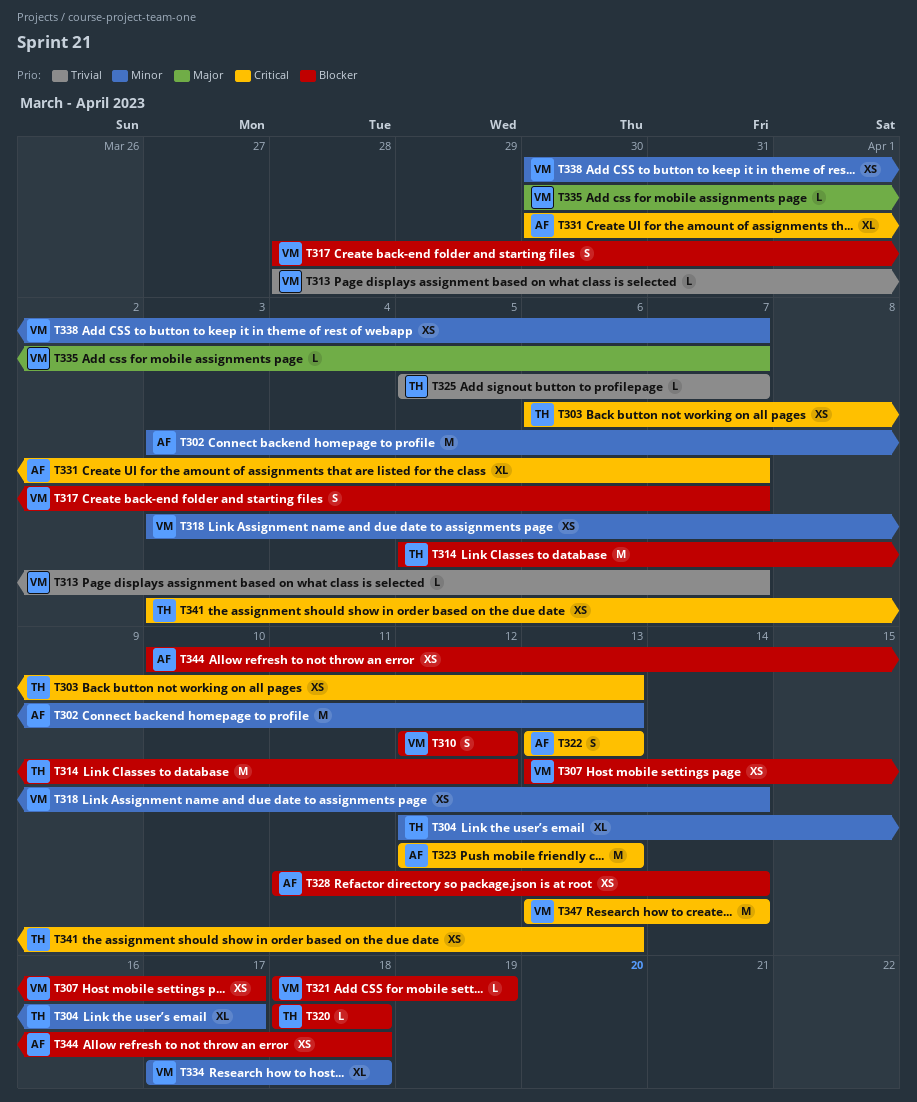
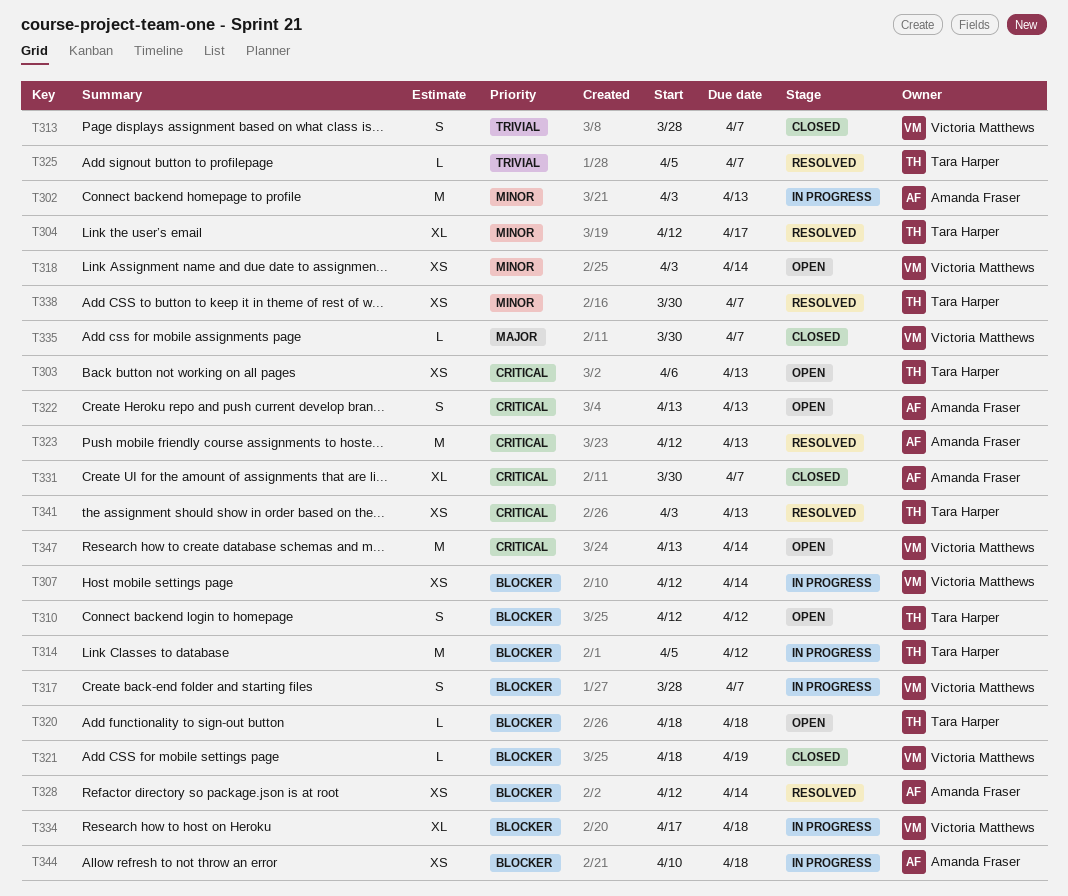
T307, start: Apr 13 -> Apr 12
T307, due: Apr 17 -> Apr 14
T310, owner: Victoria Matthews -> Tara Harper
T313, estimate: L -> S
T328, start: Apr 11 -> Apr 12
T334, priority: Minor -> Blocker
T338, owner: Victoria Matthews -> Tara Harper

